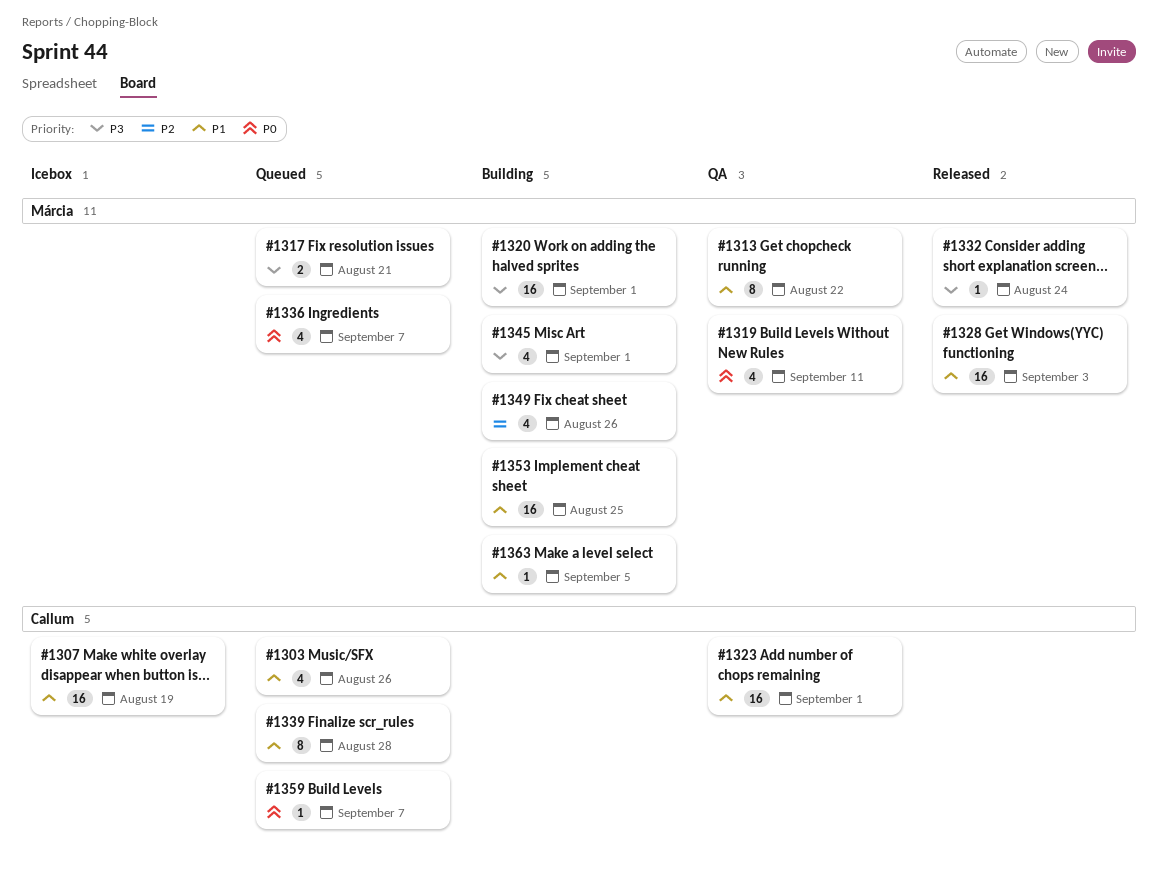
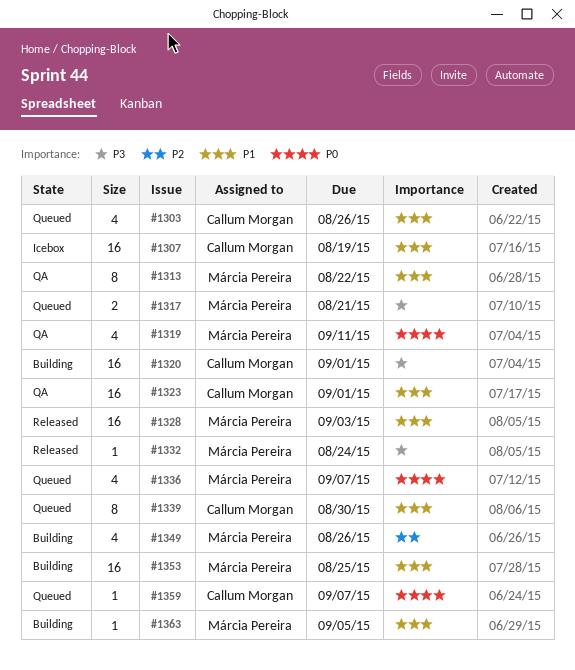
#1320, owner: Márcia Pereira -> Callum Morgan
#1339, due: Aug 28 -> Aug 30
#1345: present -> none

